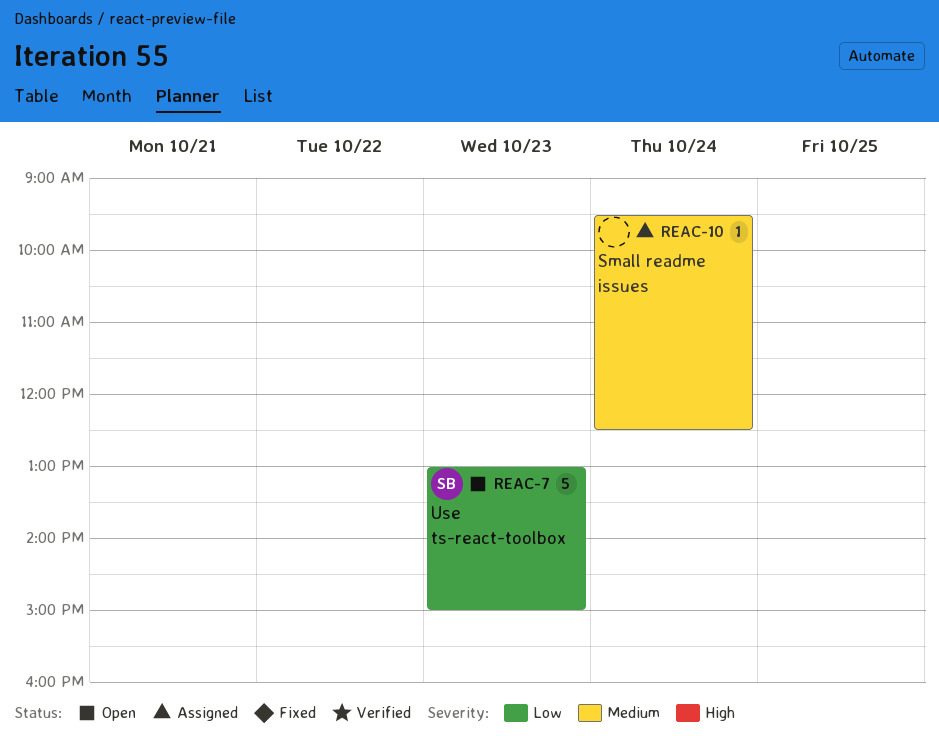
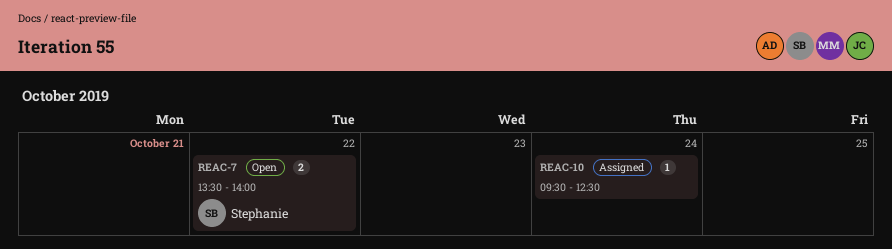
REAC-7, estimate: 5 -> 2
REAC-7, day: Oct 23 -> Oct 22
REAC-7, begins: 13:00 -> 13:30
REAC-7, ends: 15:00 -> 14:00

